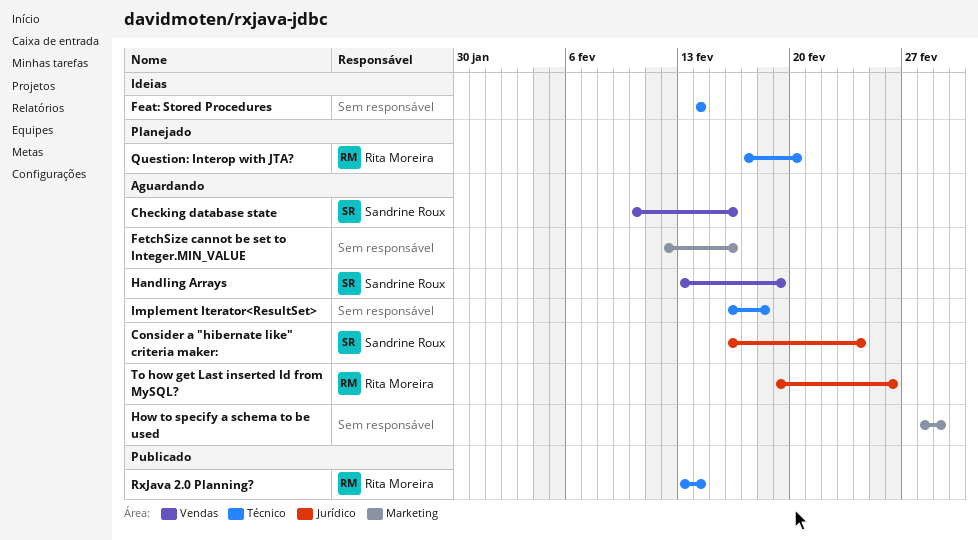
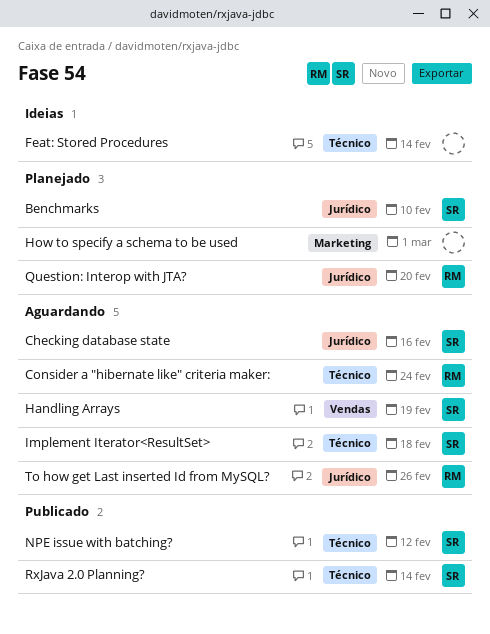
Benchmarks: none -> present
Checking database state, label: Vendas -> Jurídico
Consider a "hibernate like" criteria maker:, owner: Sandrine Roux -> Rita Moreira
Consider a "hibernate like" criteria maker:, label: Jurídico -> Técnico
FetchSize cannot be set to Integer.MIN_VALUE: present -> none
How to specify a schema to be used, status: Aguardando -> Planejado
Implement Iterator<ResultSet>, owner: none -> Sandrine Roux
NPE issue with batching?: none -> present
Question: Interop with JTA?, label: Técnico -> Jurídico
RxJava 2.0 Planning?, owner: Rita Moreira -> Sandrine Roux

